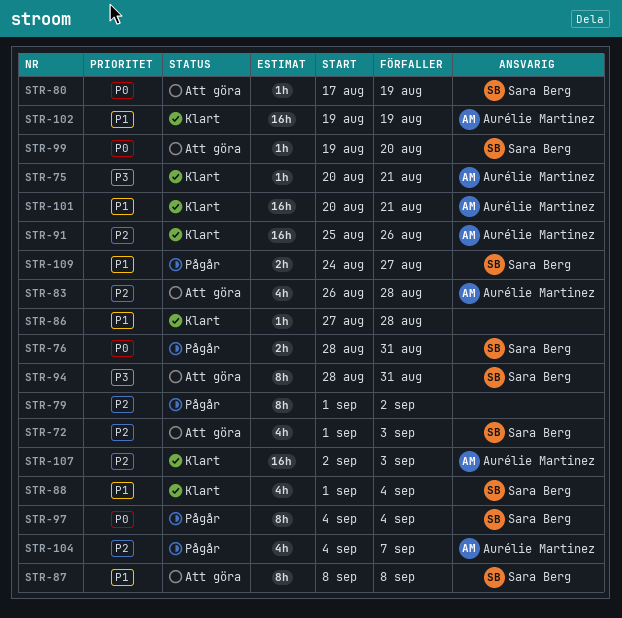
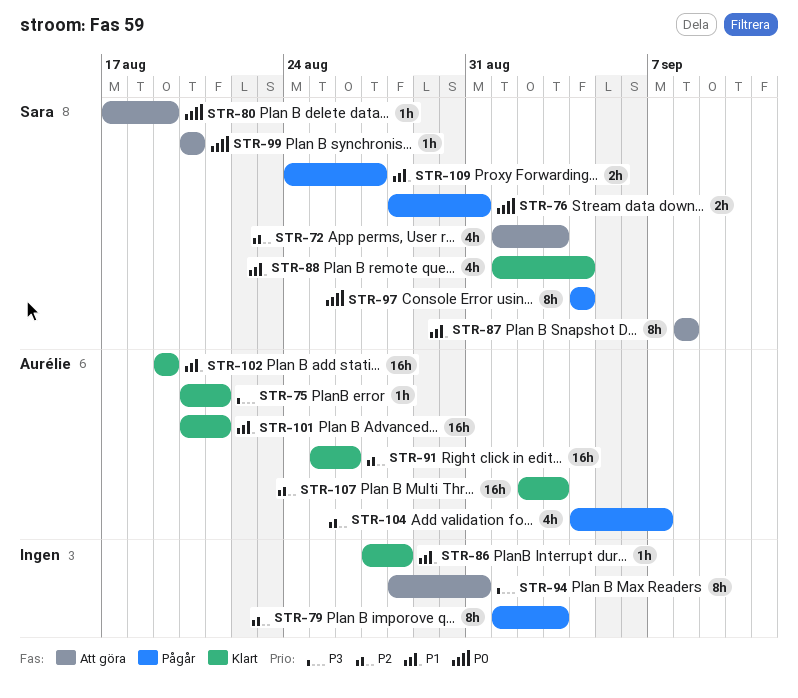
STR-79, due: Sep 2 -> Sep 3
STR-83: present -> none
STR-94, owner: Sara Berg -> none
STR-99, start: Aug 19 -> Aug 20

